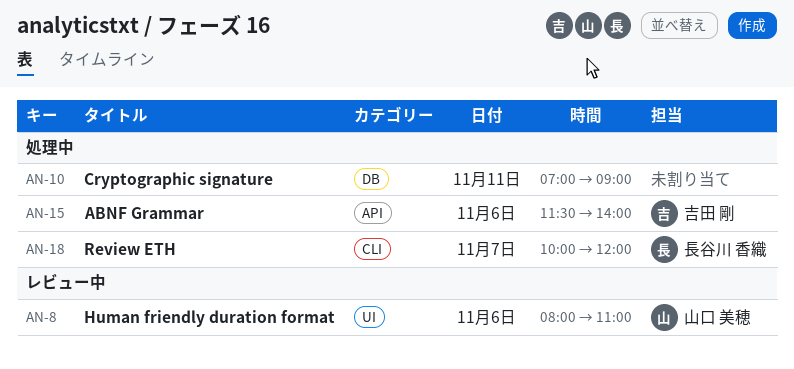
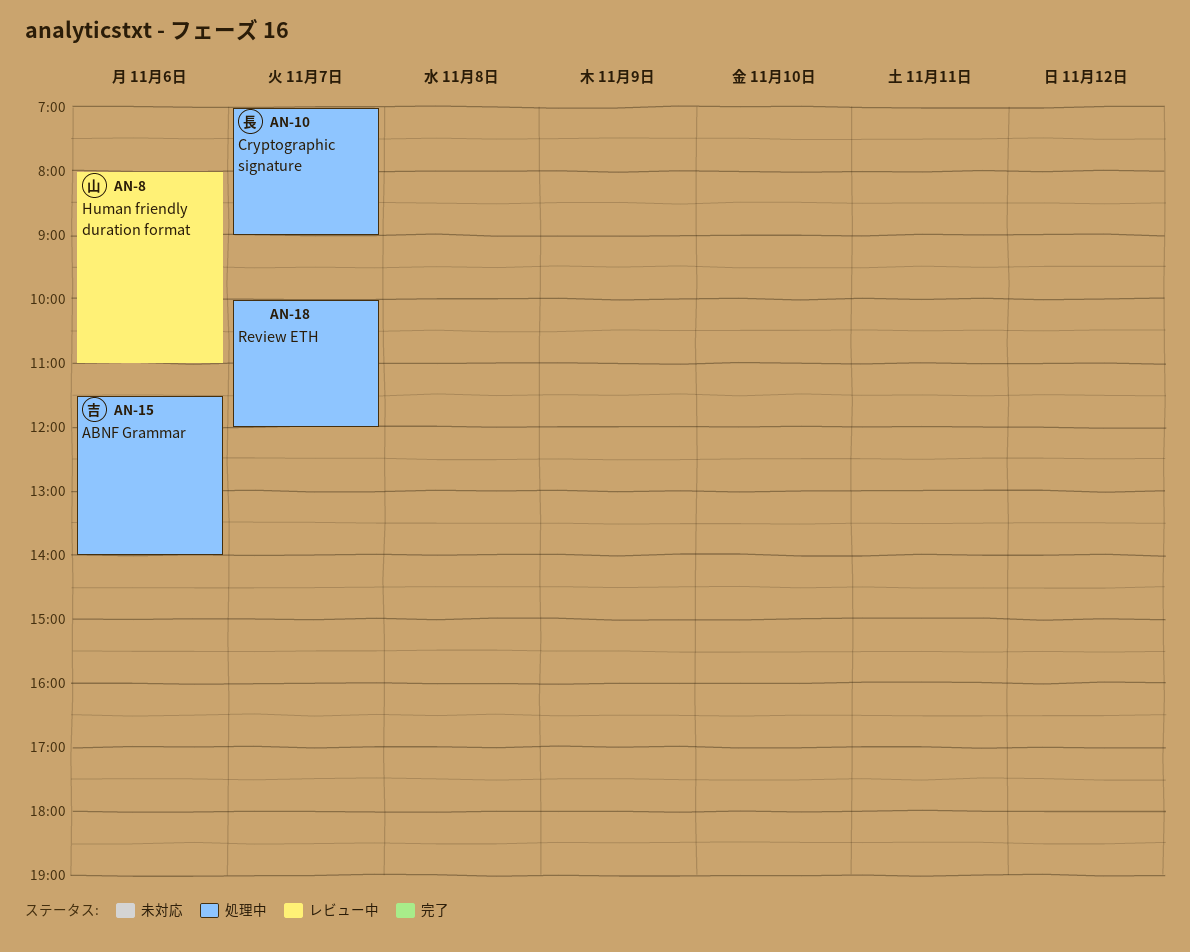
AN-10, owner: none -> 長谷川 香織
AN-10, day: Nov 11 -> Nov 7
AN-18, owner: 長谷川 香織 -> none

